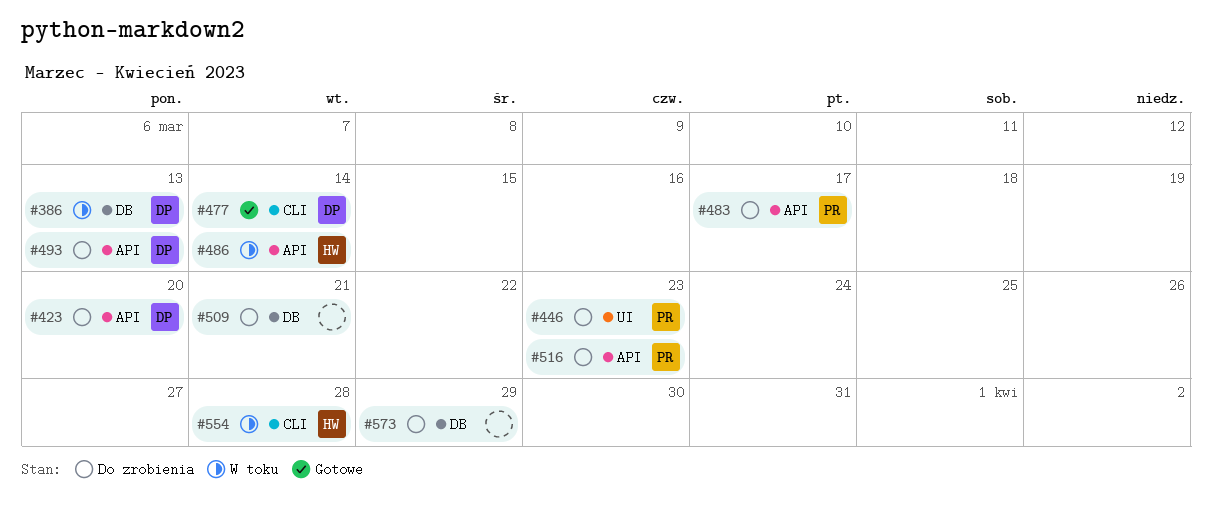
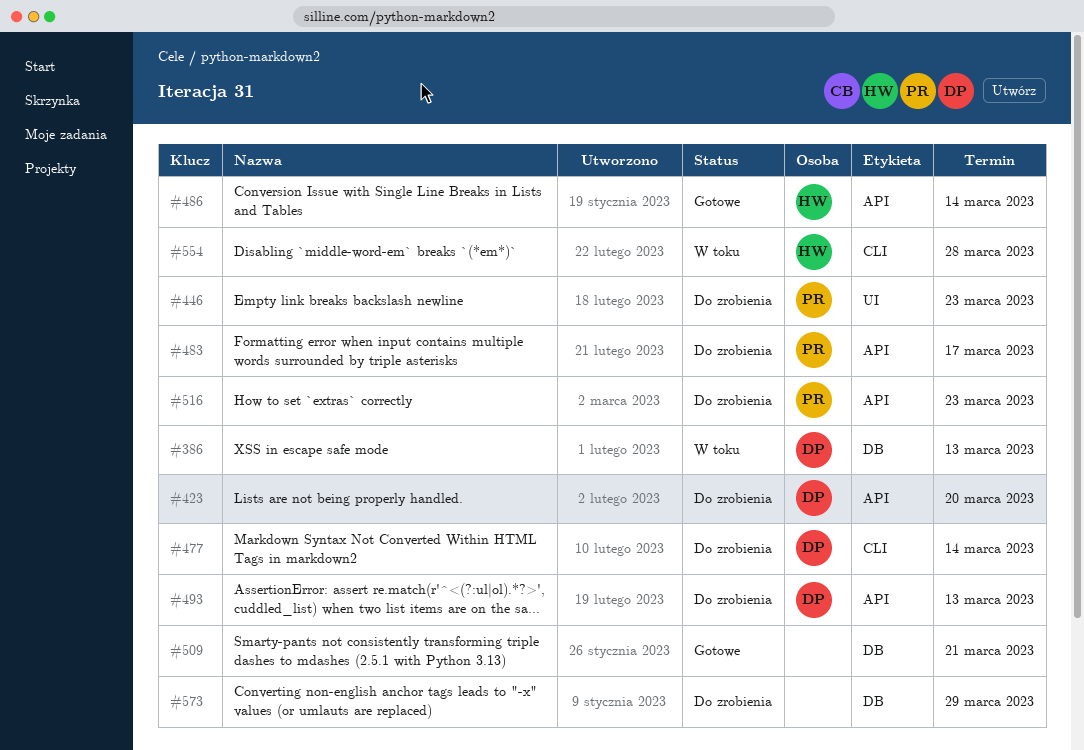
#477, status: Gotowe -> Do zrobienia
#486, status: W toku -> Gotowe
#509, status: Do zrobienia -> Gotowe

